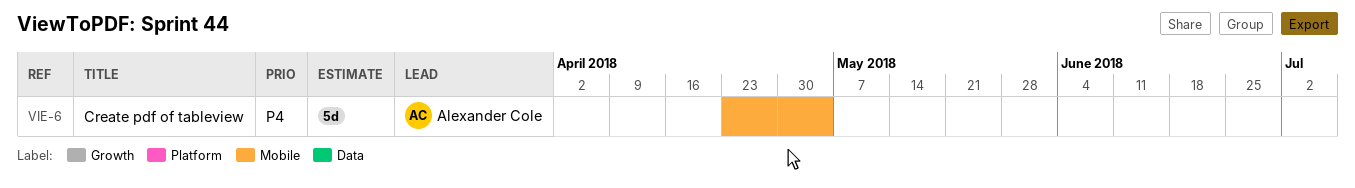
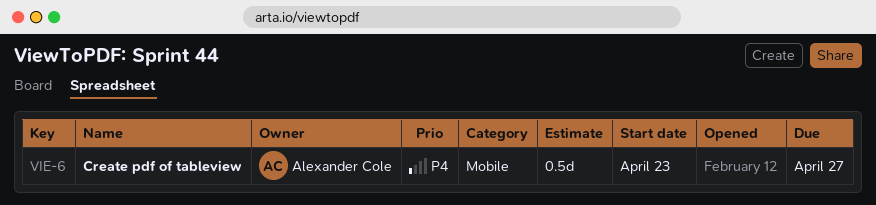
VIE-6, estimate: 5d -> 0.5d
VIE-6, due: May 4 -> Apr 27

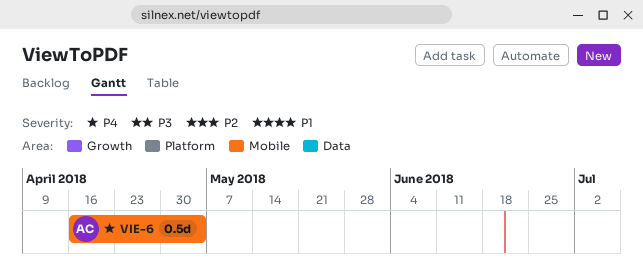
VIE-6, start: Apr 23 -> Apr 16
VIE-6, due: Apr 27 -> May 4

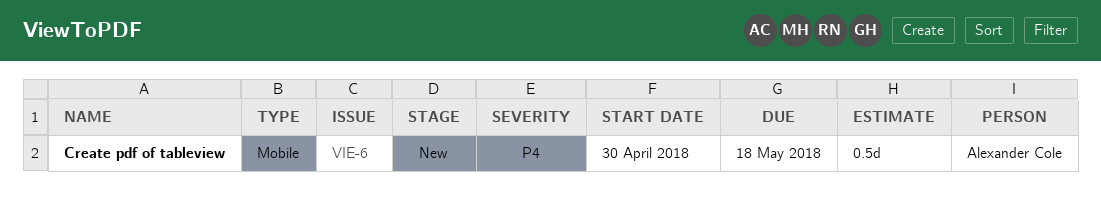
VIE-6, start: Apr 16 -> Apr 30
VIE-6, due: May 4 -> May 18

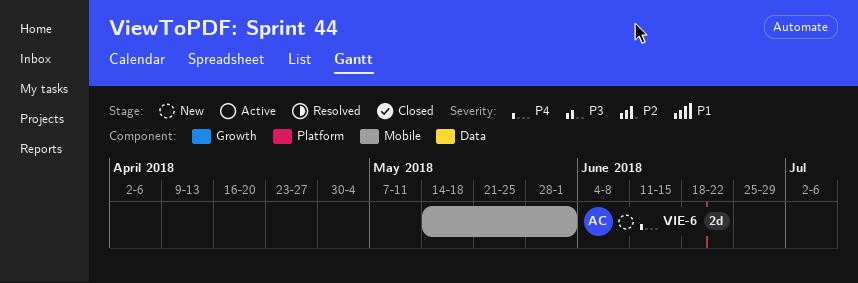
VIE-6, estimate: 0.5d -> 2d
VIE-6, start: Apr 30 -> May 14
VIE-6, due: May 18 -> Jun 1

